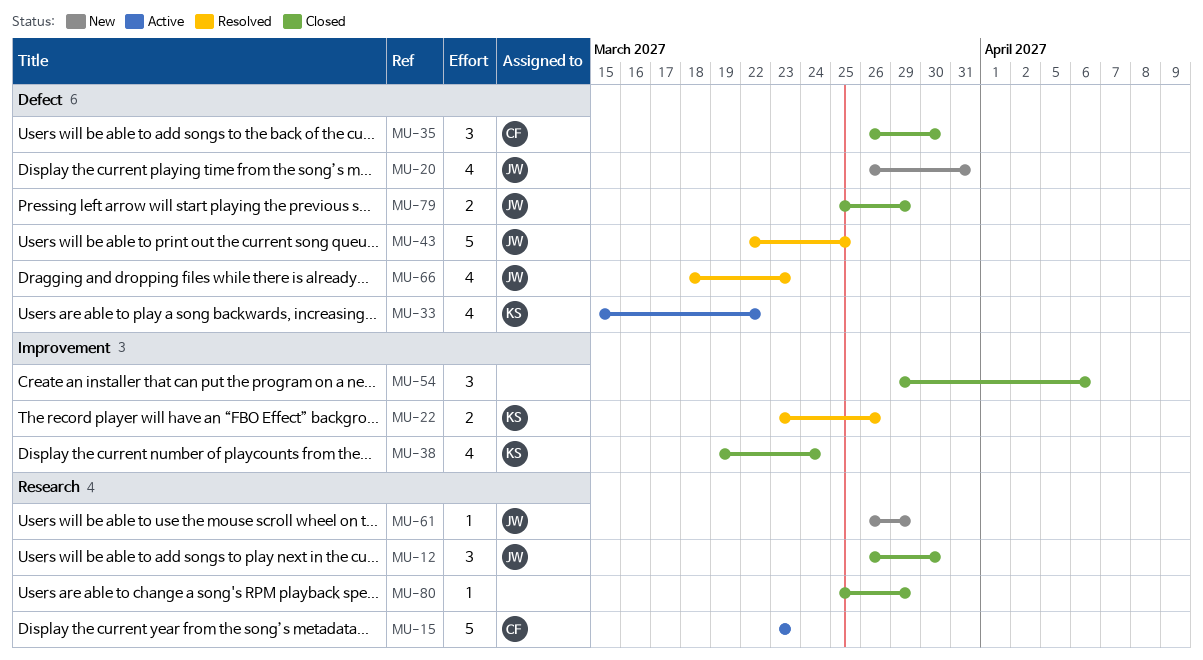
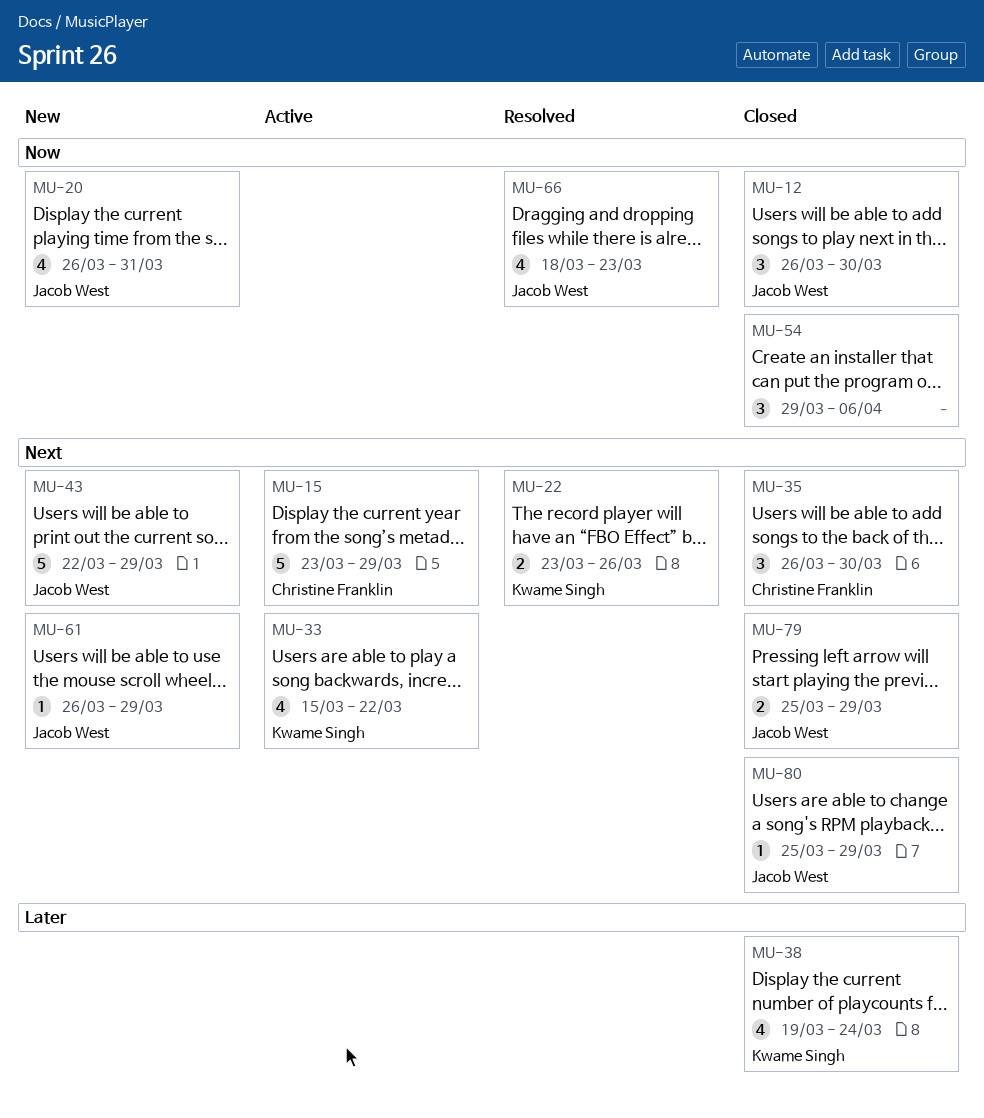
MU-15, due: Mar 23 -> Mar 29
MU-43, status: Resolved -> New
MU-43, due: Mar 25 -> Mar 29
MU-80, owner: none -> Jacob West

